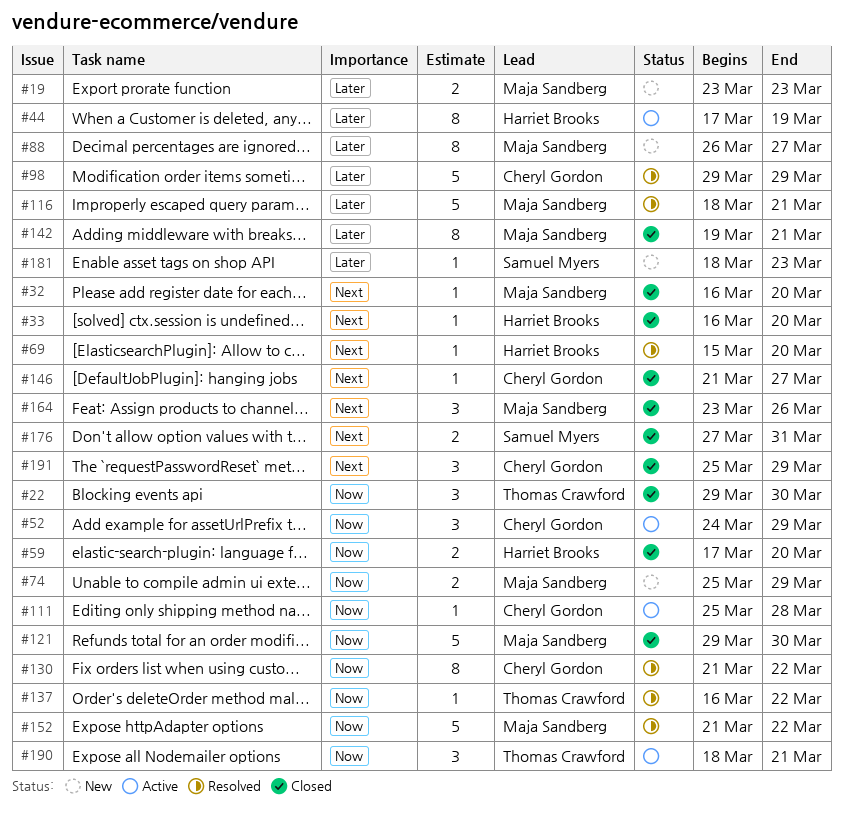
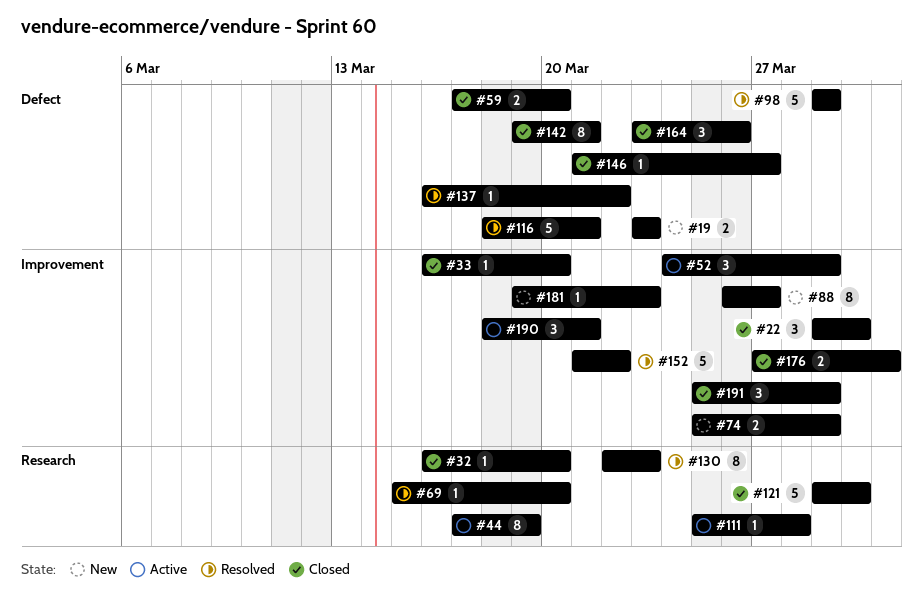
#130, start: Mar 21 -> Mar 22
#130, due: Mar 22 -> Mar 23
#181, start: Mar 18 -> Mar 19

